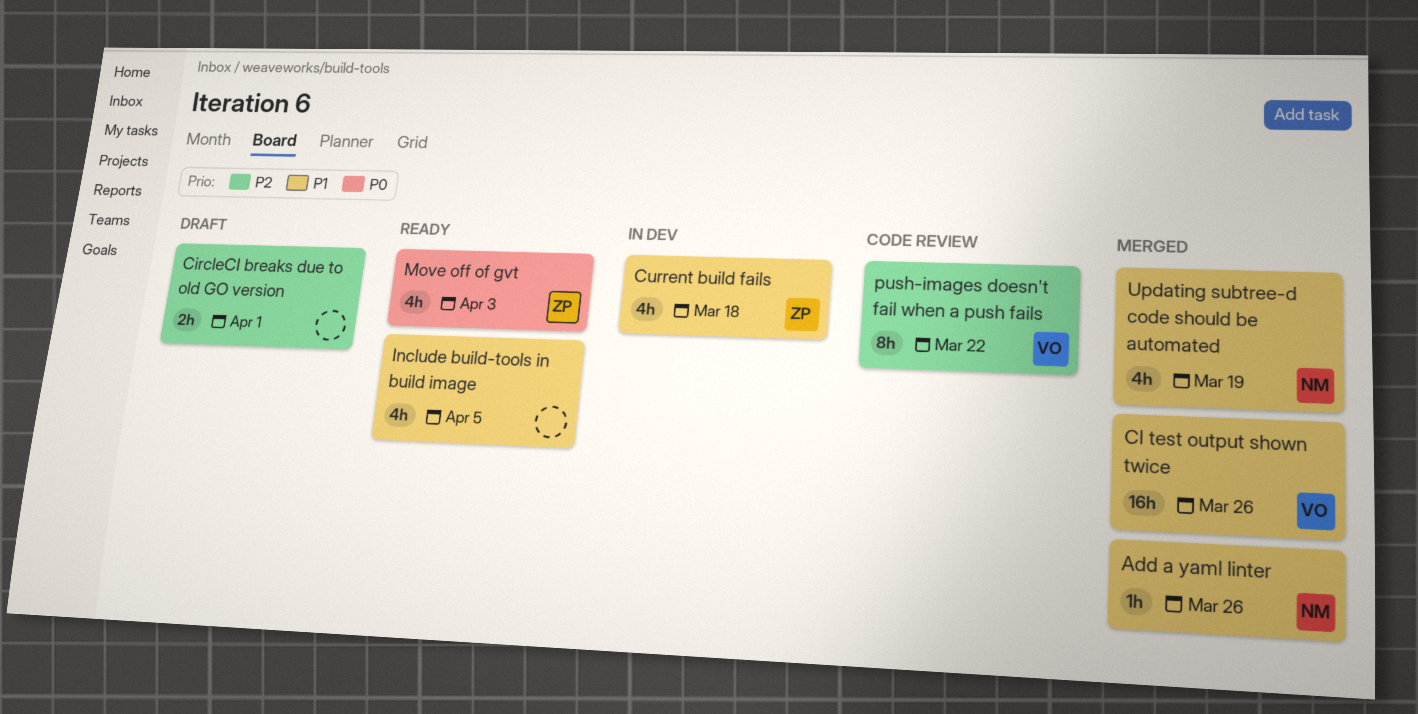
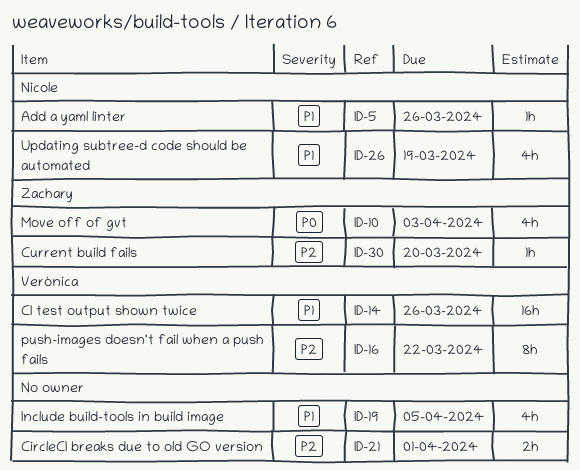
Current build fails, priority: P1 -> P2
Current build fails, estimate: 4h -> 1h
Current build fails, due: Mar 18 -> Mar 20

